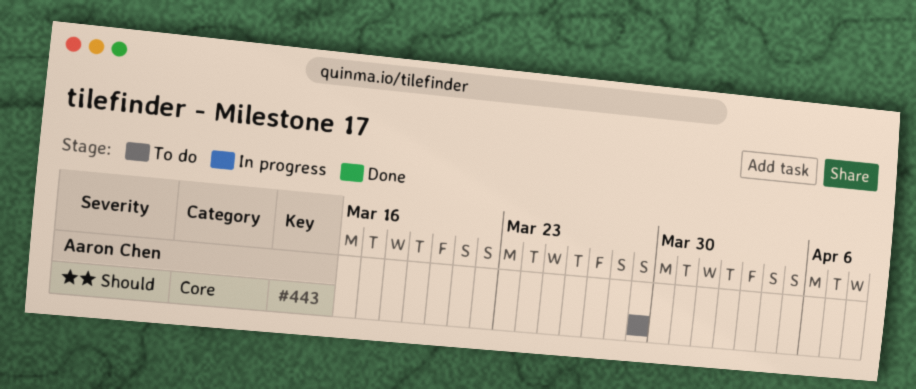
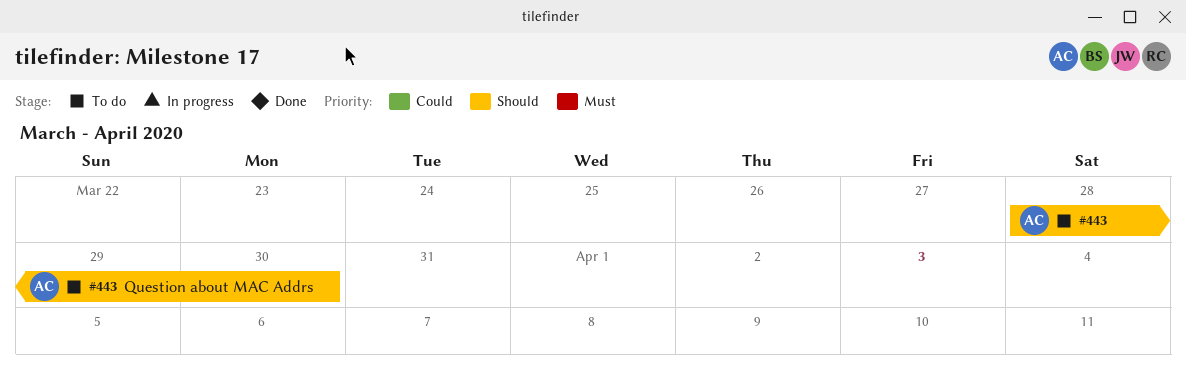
#443, start: Mar 29 -> Mar 28
#443, due: Mar 29 -> Mar 30

